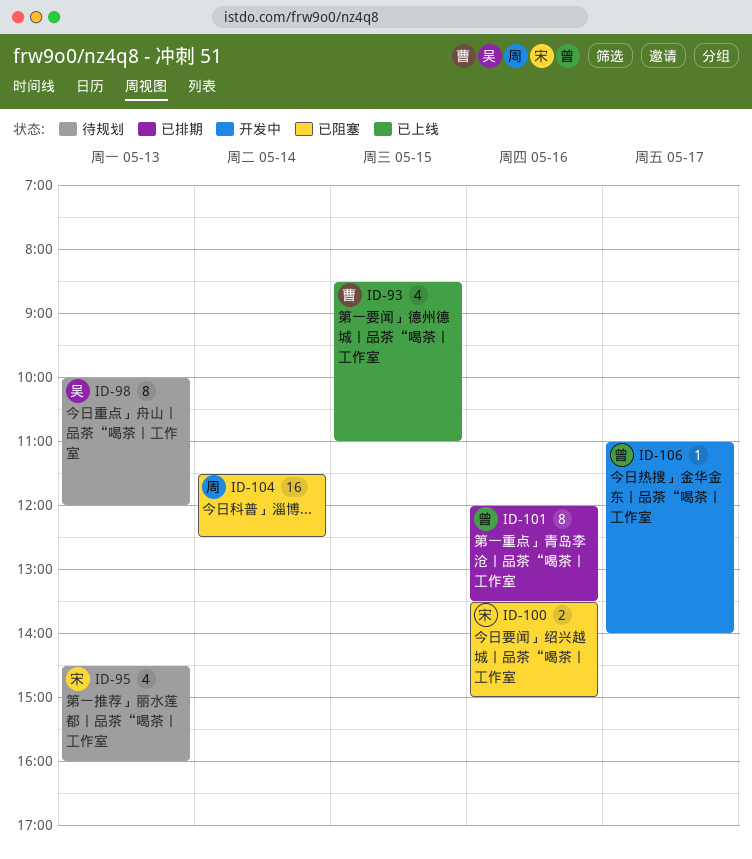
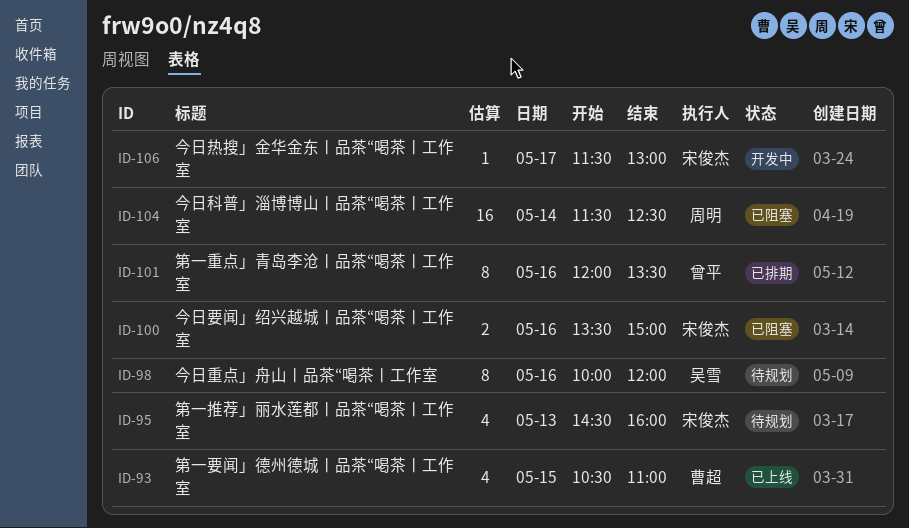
ID-93, begins: 08:30 -> 10:30
ID-98, day: May 13 -> May 16
ID-106, owner: 曾平 -> 宋俊杰
ID-106, begins: 11:00 -> 11:30
ID-106, ends: 14:00 -> 13:00

